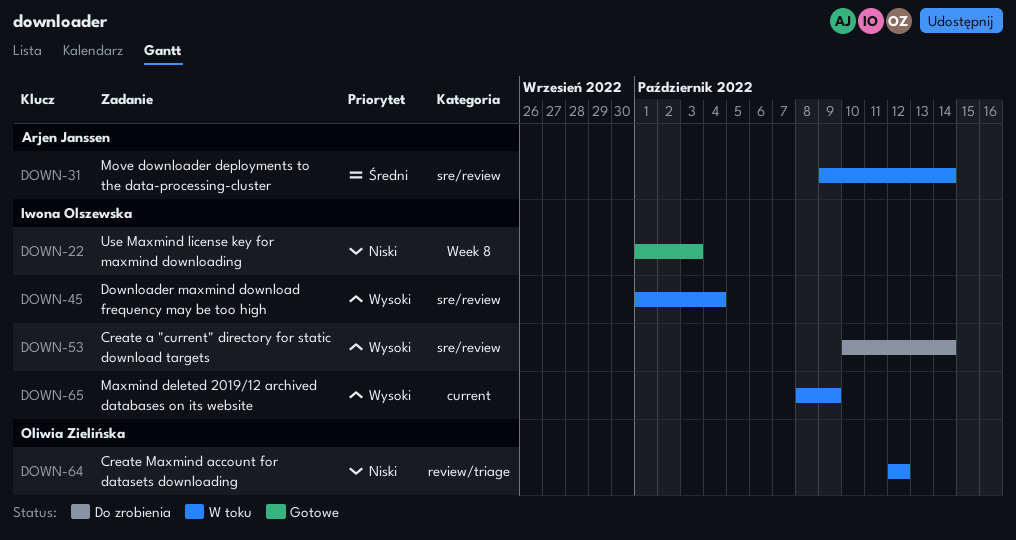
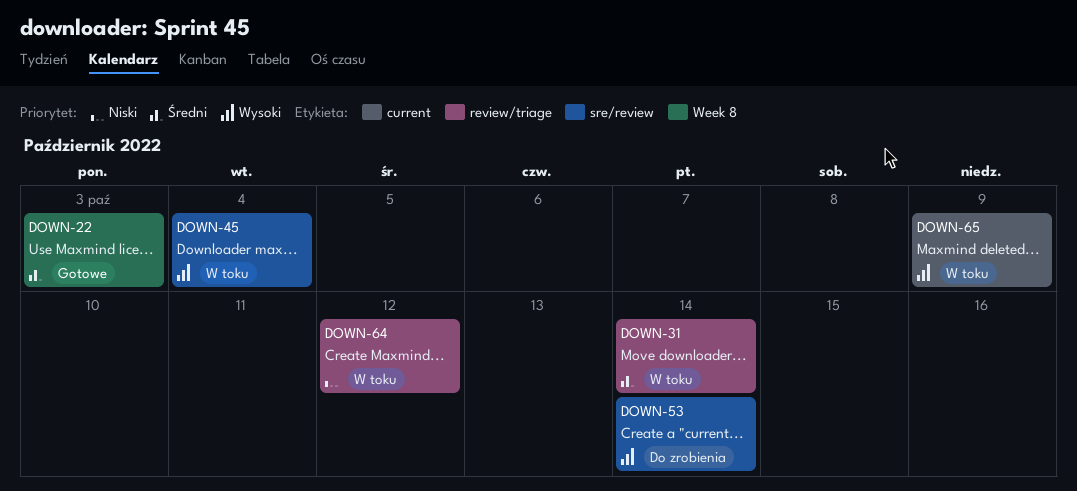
DOWN-22, priority: Niski -> Średni
DOWN-31, label: sre/review -> review/triage

